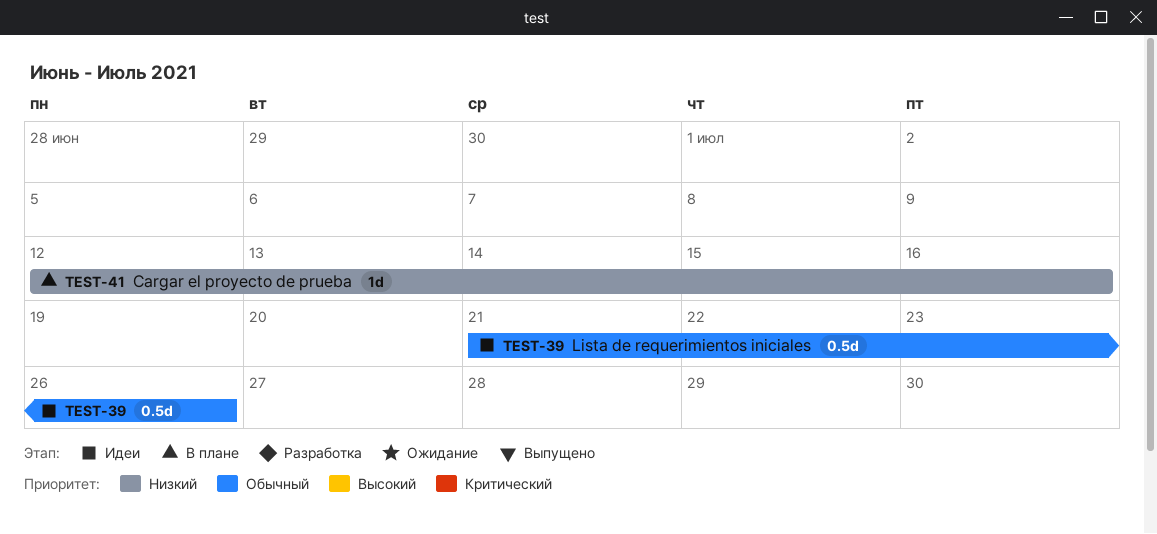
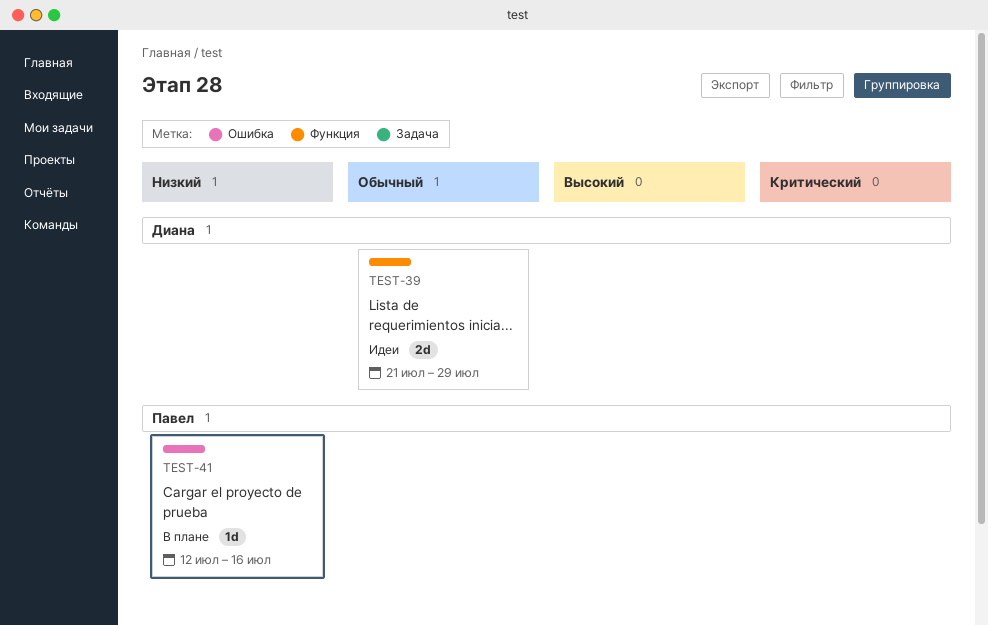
TEST-39, estimate: 0.5d -> 2d
TEST-39, due: Jul 26 -> Jul 29

